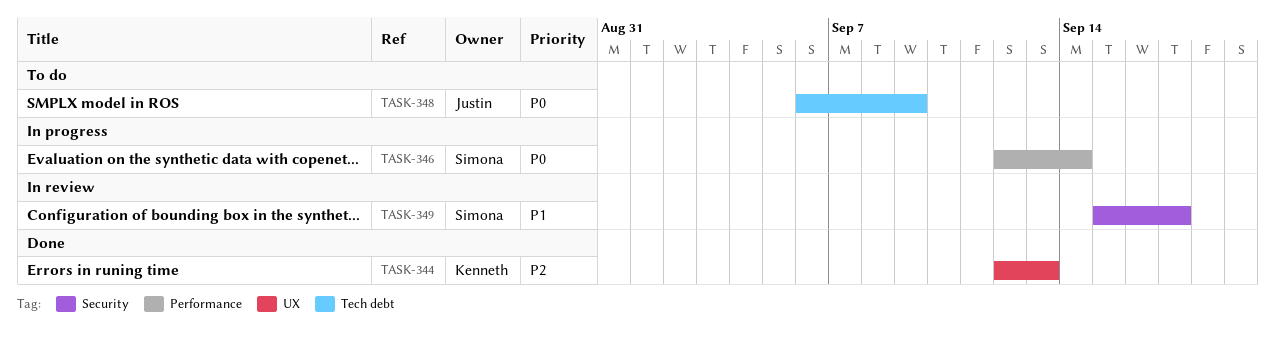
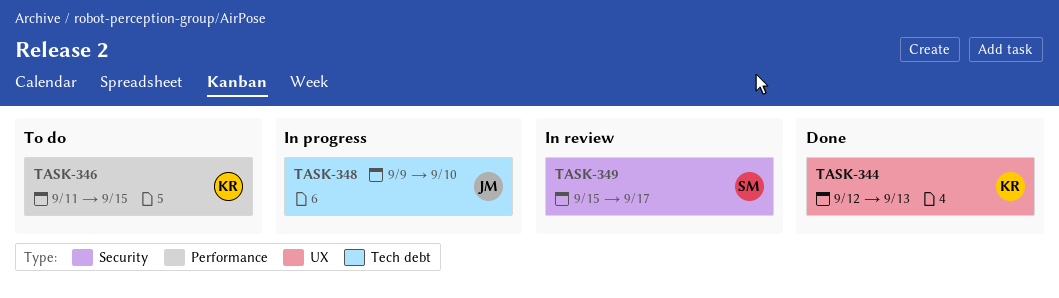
TASK-346, status: In progress -> To do
TASK-346, owner: Simona -> Kenneth
TASK-346, start: Sep 12 -> Sep 11
TASK-346, due: Sep 14 -> Sep 15
TASK-348, status: To do -> In progress
TASK-348, start: Sep 6 -> Sep 9
TASK-348, due: Sep 9 -> Sep 10

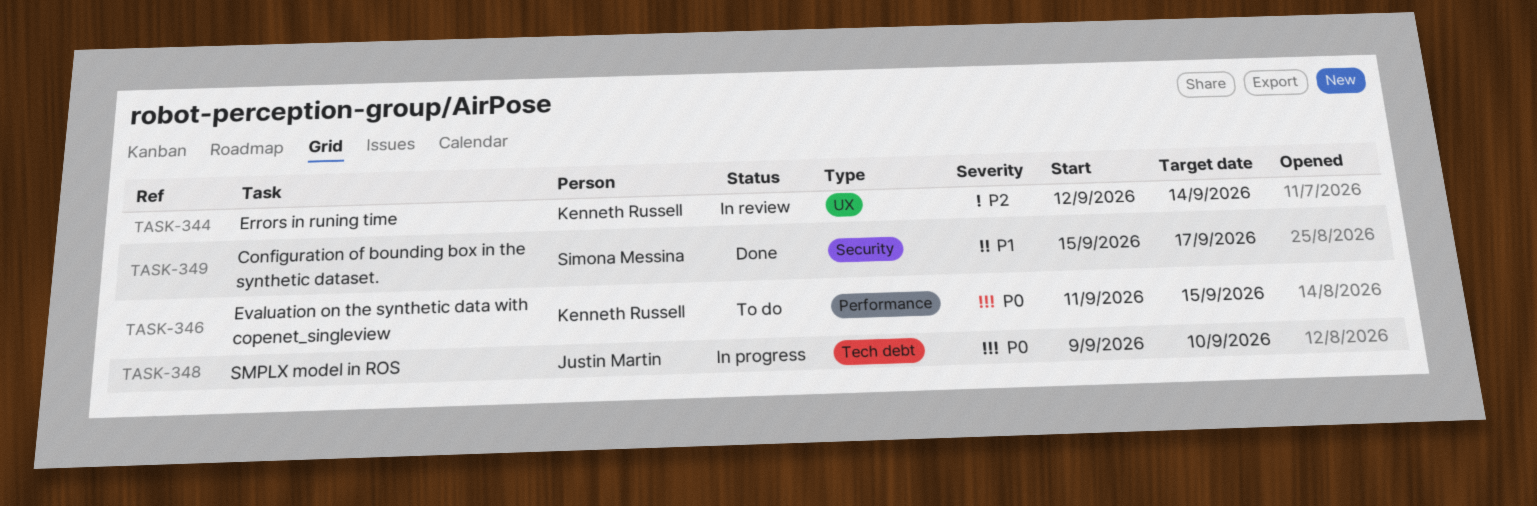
TASK-344, status: Done -> In review
TASK-344, due: Sep 13 -> Sep 14
TASK-349, status: In review -> Done

